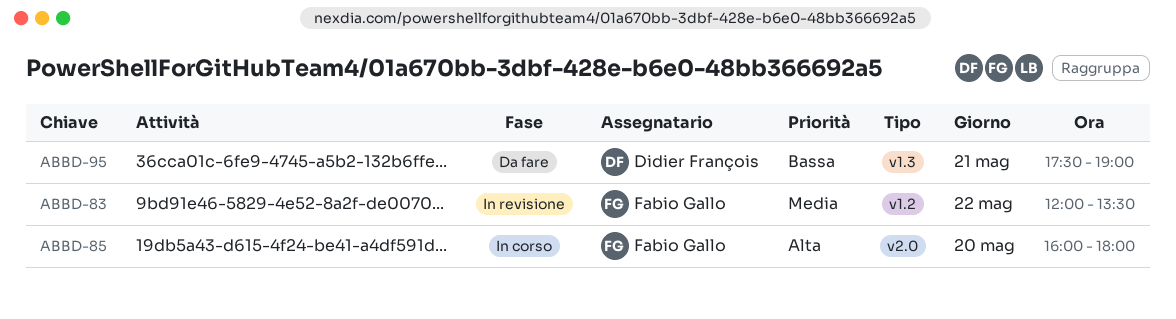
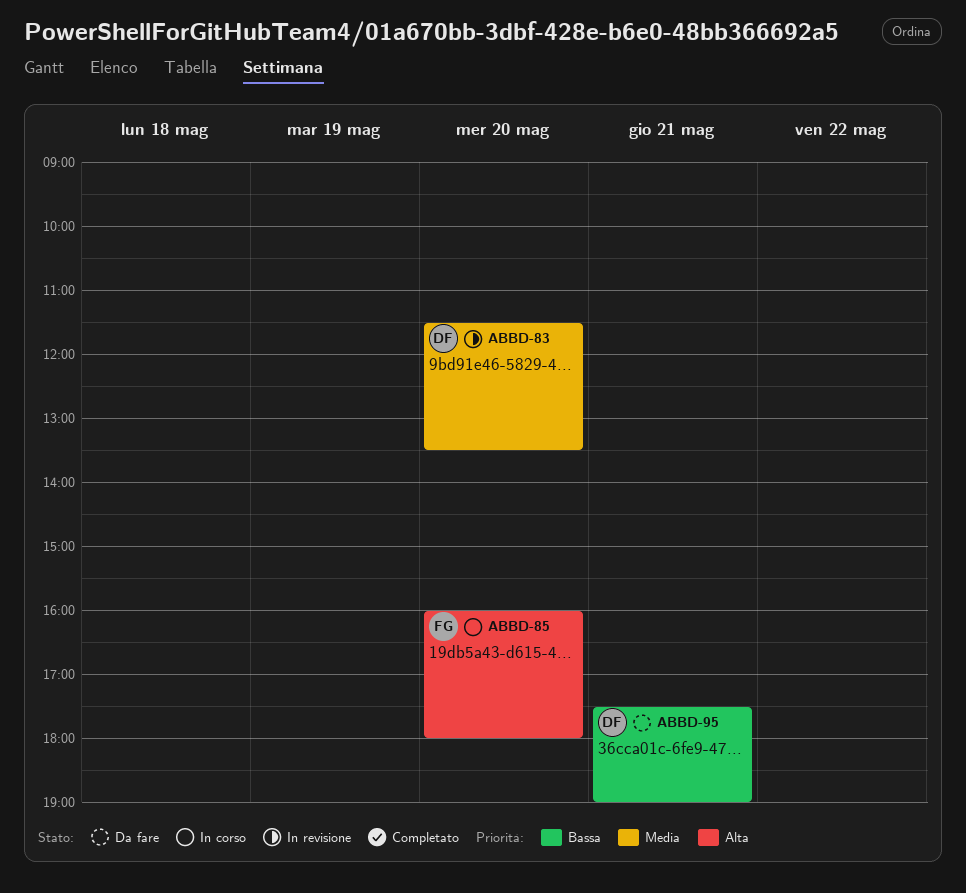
ABBD-83, owner: Fabio Gallo -> Didier François
ABBD-83, day: May 22 -> May 20
ABBD-83, begins: 12:00 -> 11:30

